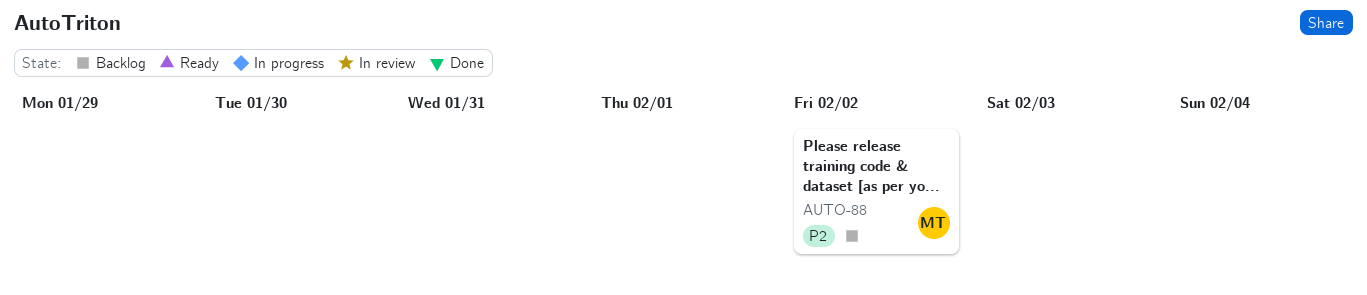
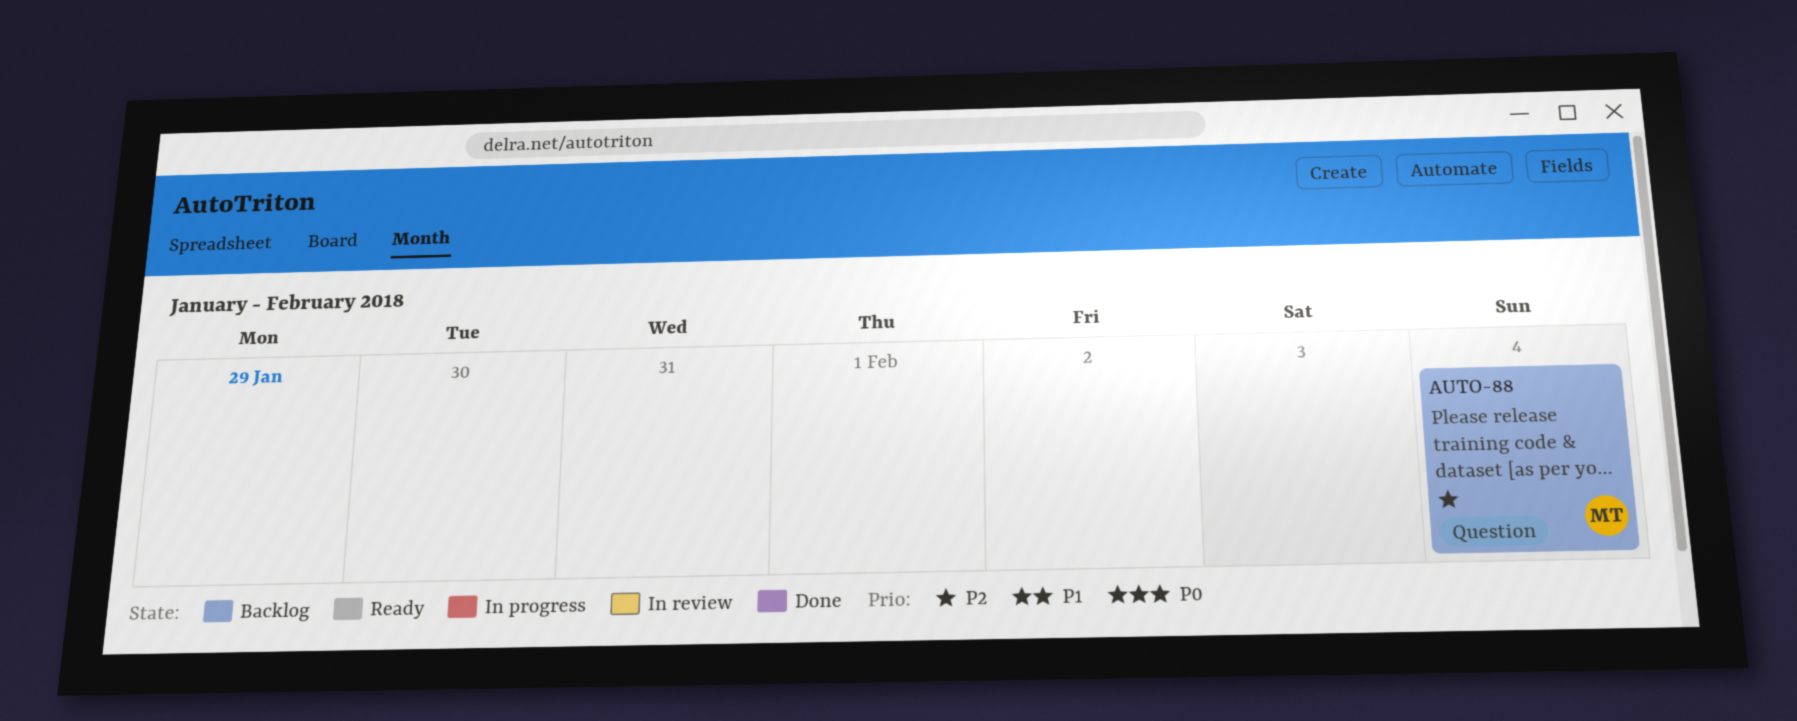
AUTO-88, due: Feb 2 -> Feb 4

